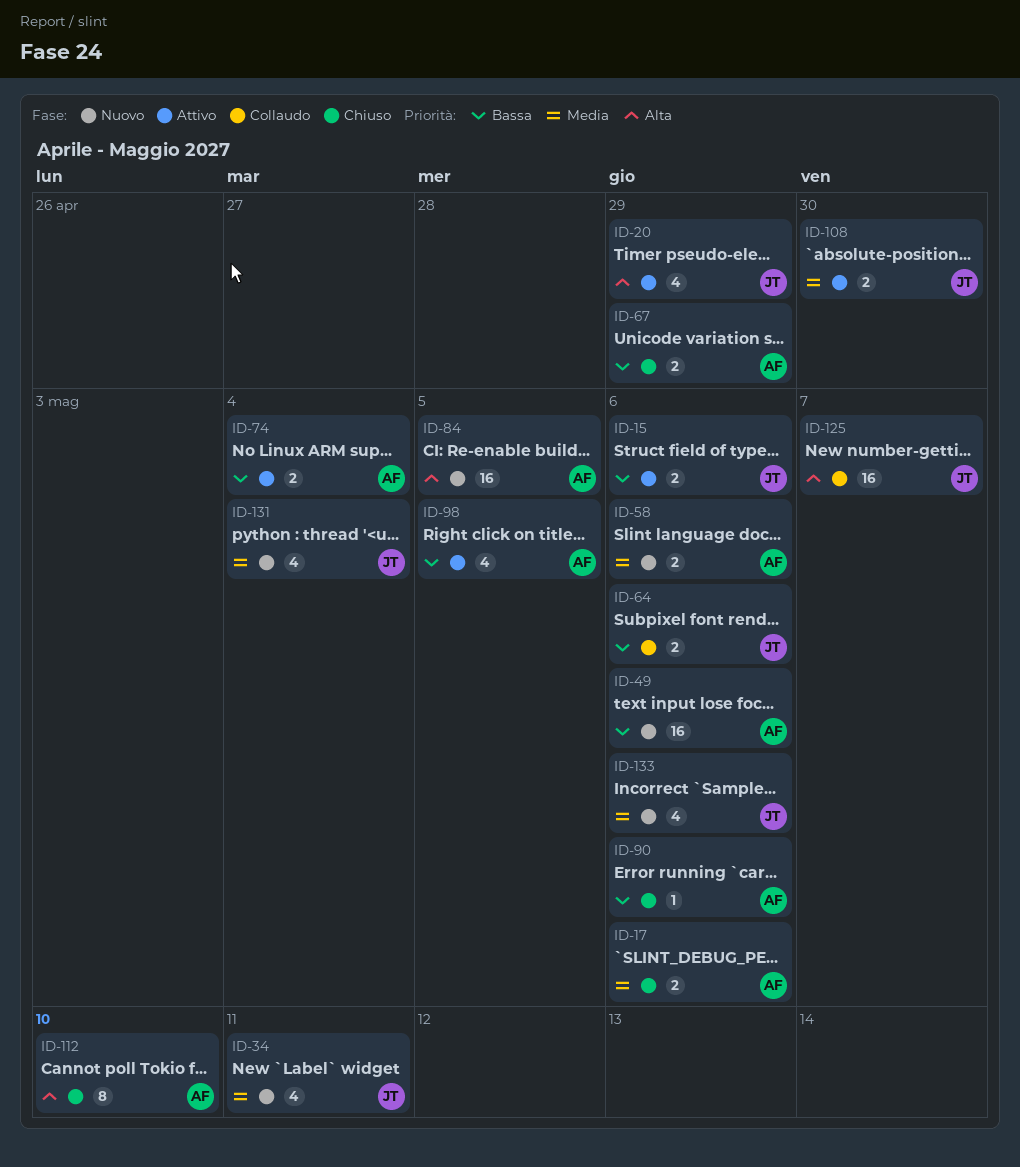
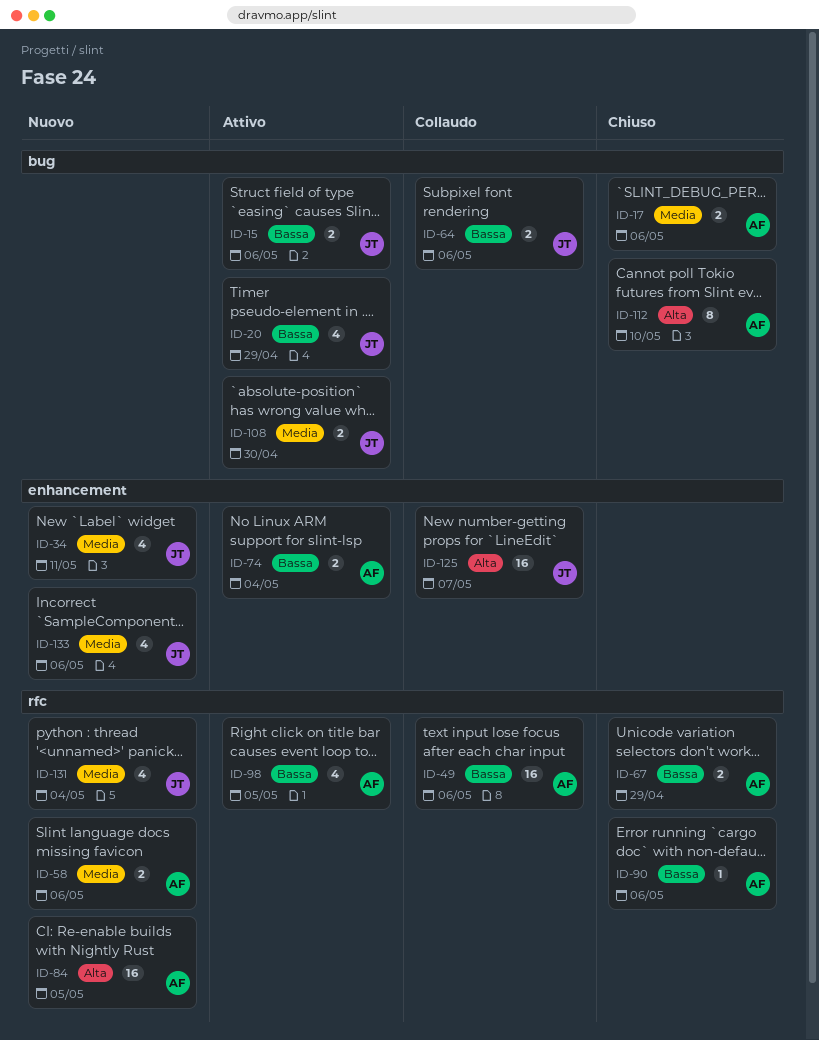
ID-20, priority: Alta -> Bassa
ID-49, status: Nuovo -> Collaudo

